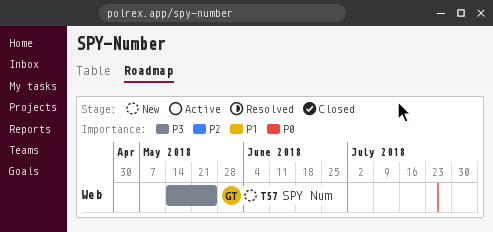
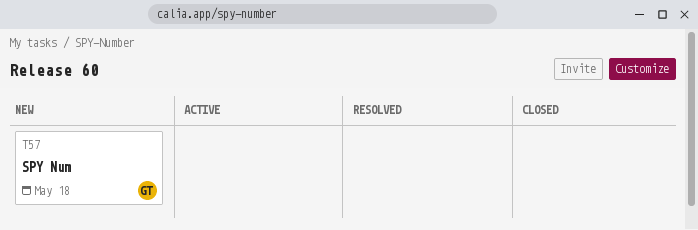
T57, due: May 25 -> May 18

